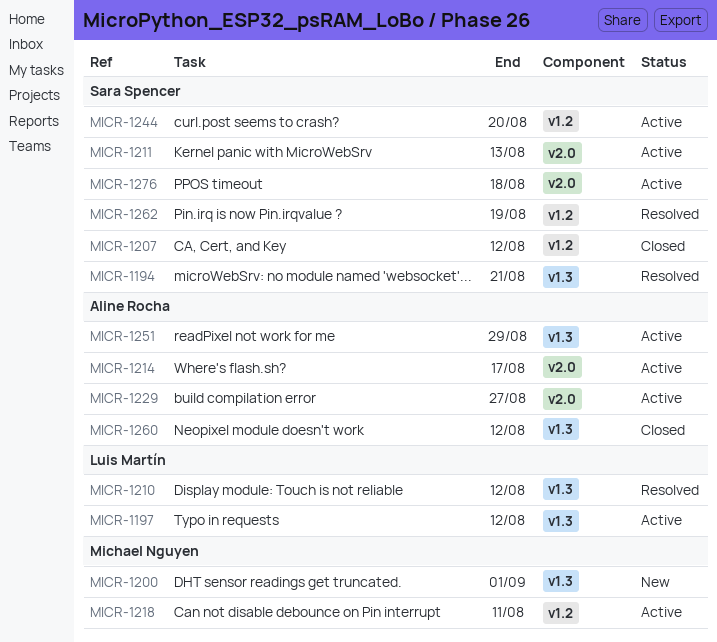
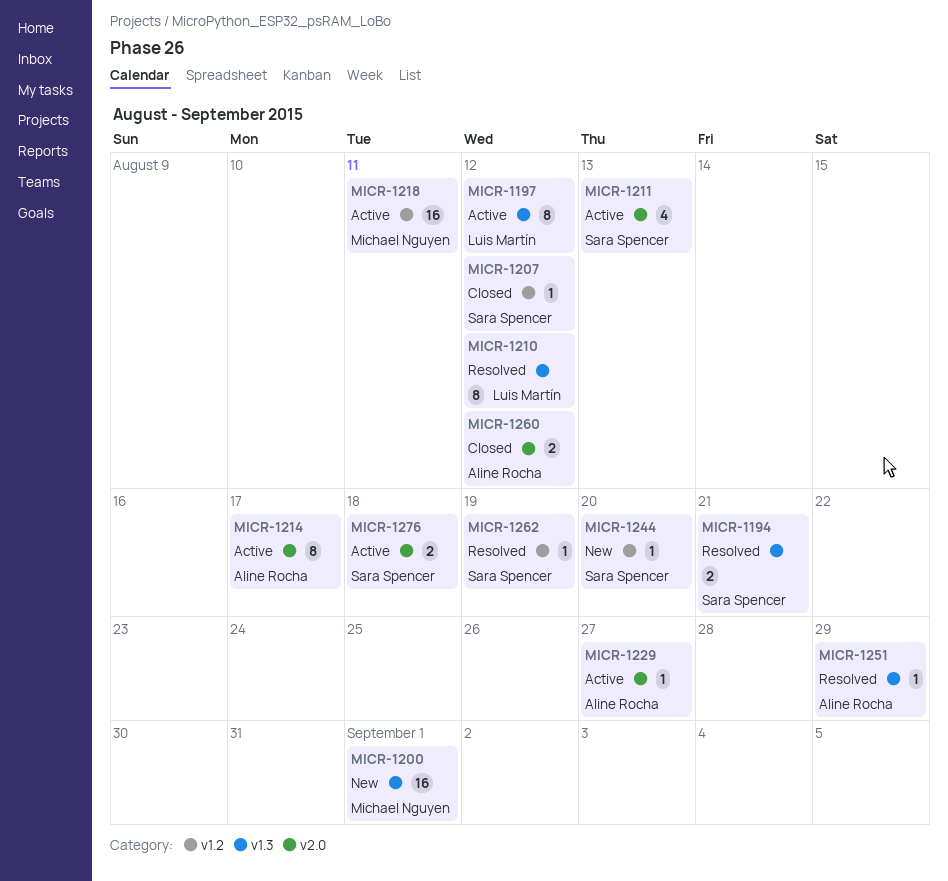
MICR-1244, status: Active -> New
MICR-1251, status: Active -> Resolved
MICR-1260, label: v1.3 -> v2.0

